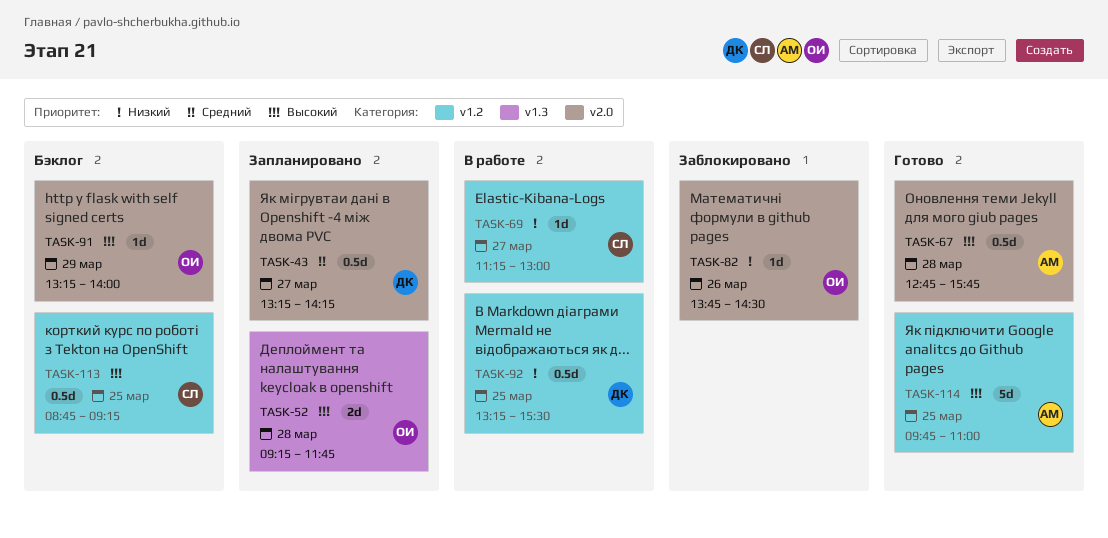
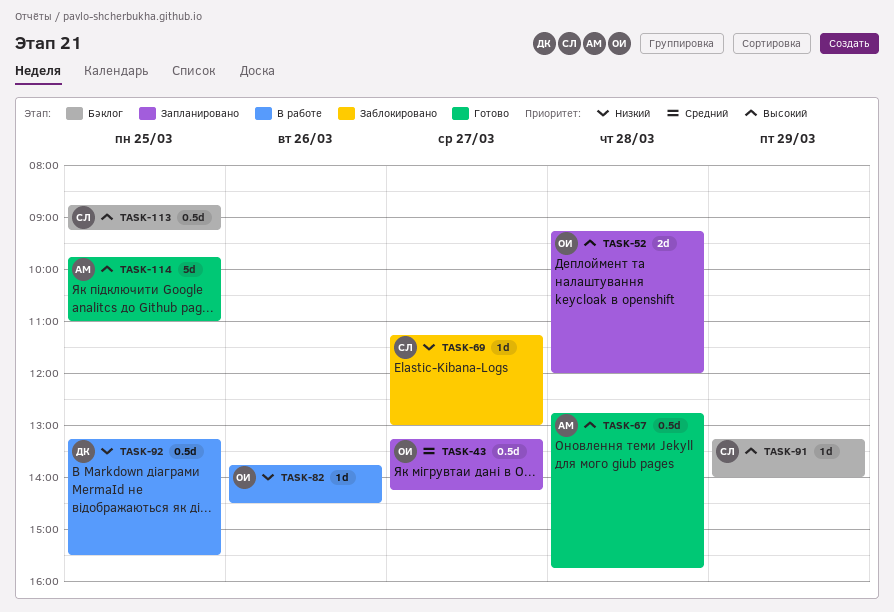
TASK-43, owner: ДК -> ОИ
TASK-52, ends: 11:45 -> 12:00
TASK-69, status: В работе -> Заблокировано
TASK-82, status: Заблокировано -> В работе
TASK-91, owner: ОИ -> СЛ

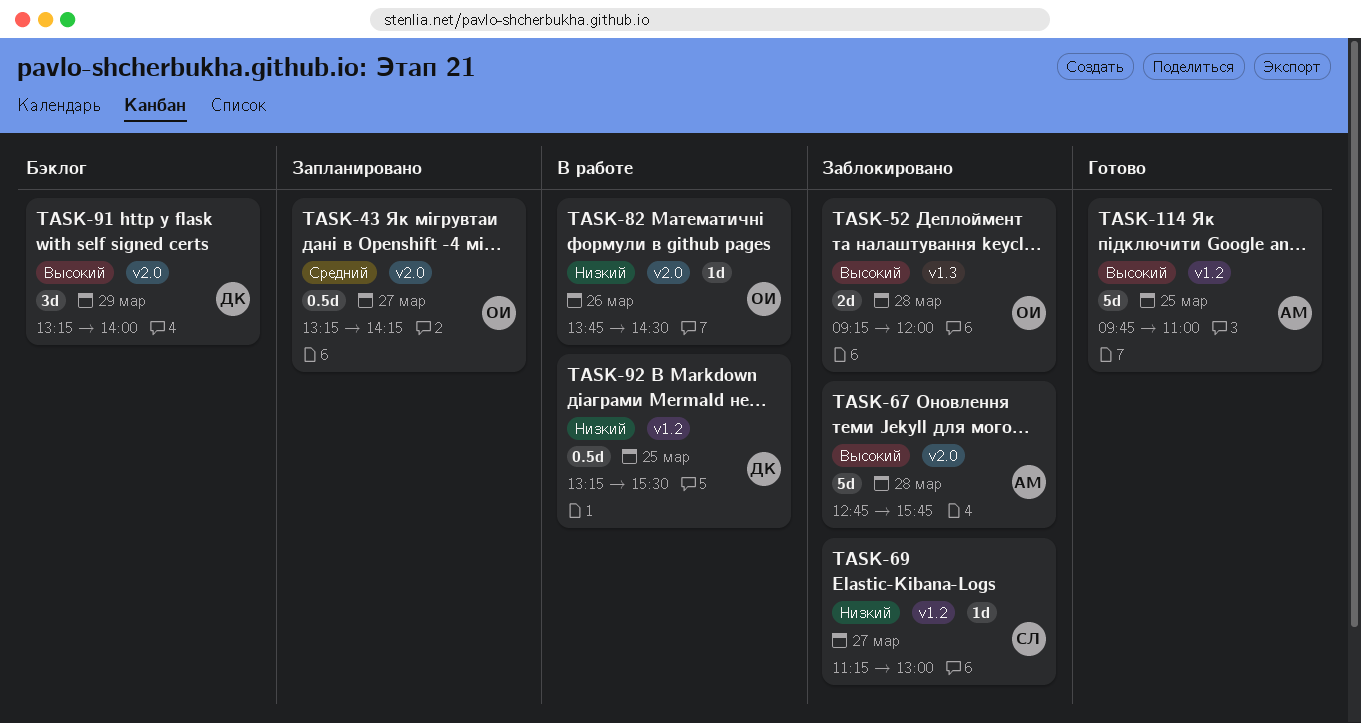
TASK-52, status: Запланировано -> Заблокировано
TASK-67, status: Готово -> Заблокировано
TASK-67, estimate: 0.5d -> 5d
TASK-91, owner: СЛ -> ДК
TASK-91, estimate: 1d -> 3d
TASK-113: present -> none

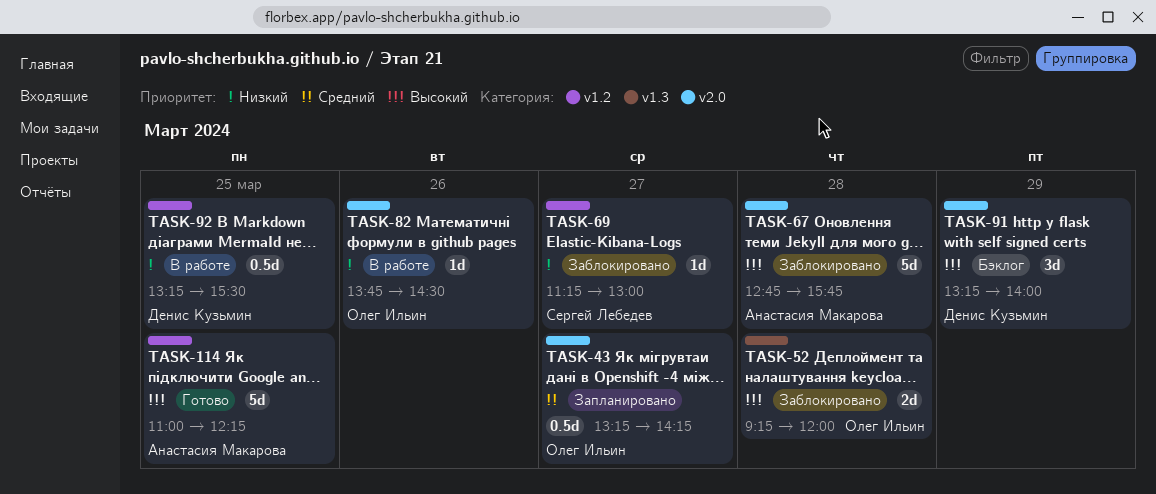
TASK-114, begins: 09:45 -> 11:00
TASK-114, ends: 11:00 -> 12:15

